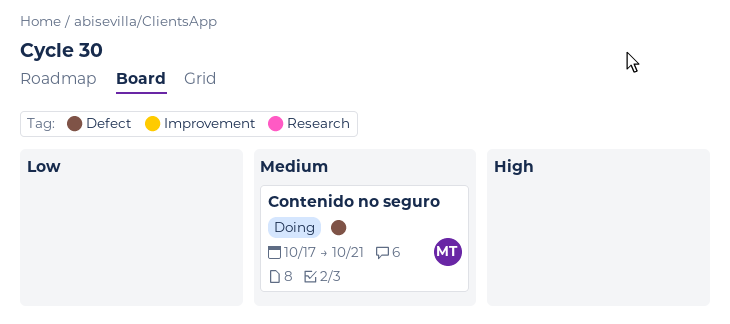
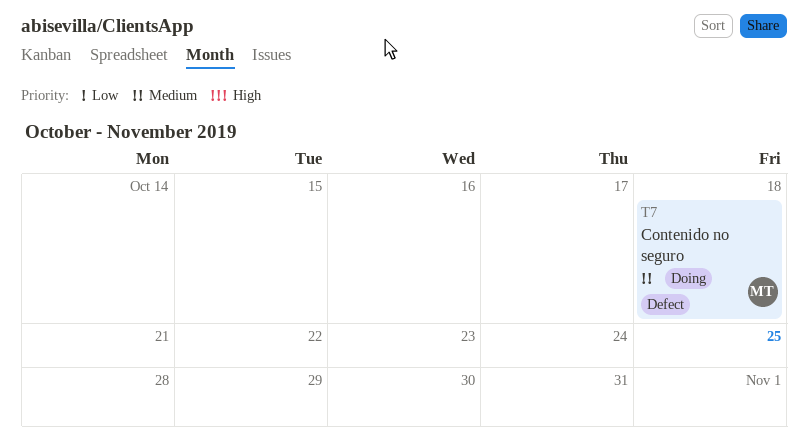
Contenido no seguro, due: Oct 21 -> Oct 18

